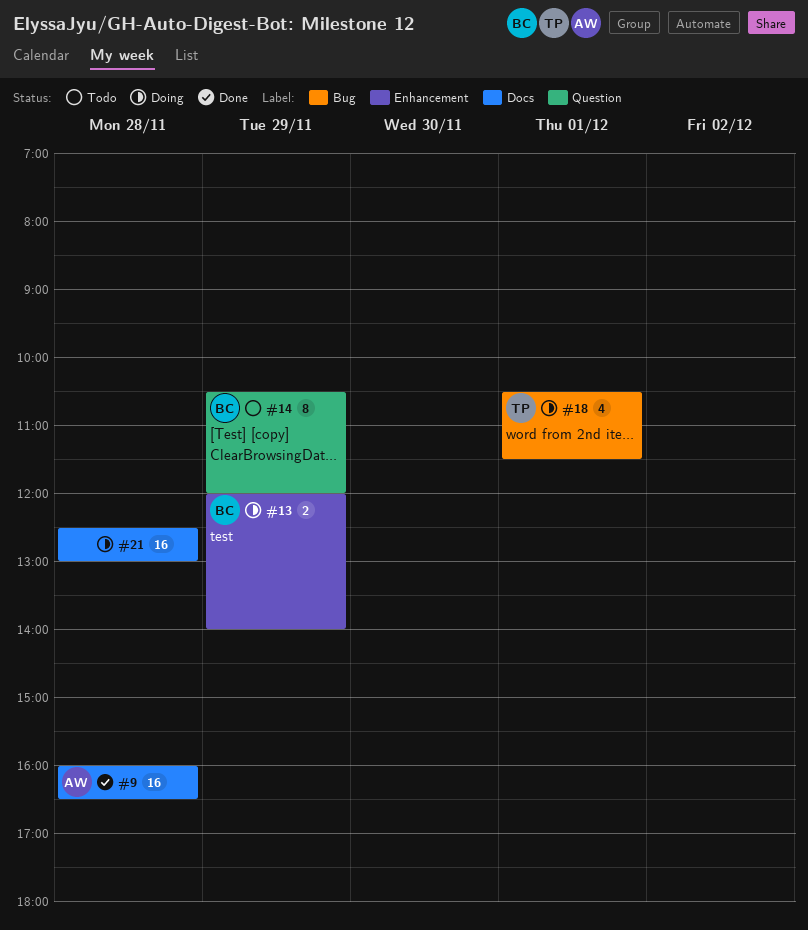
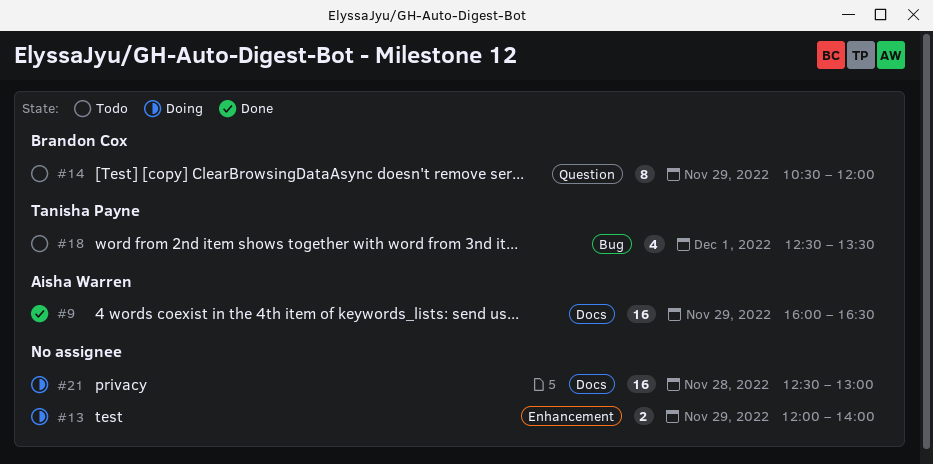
#9, day: Nov 28 -> Nov 29
#13, owner: Brandon Cox -> none
#18, status: Doing -> Todo
#18, begins: 10:30 -> 12:30
#18, ends: 11:30 -> 13:30

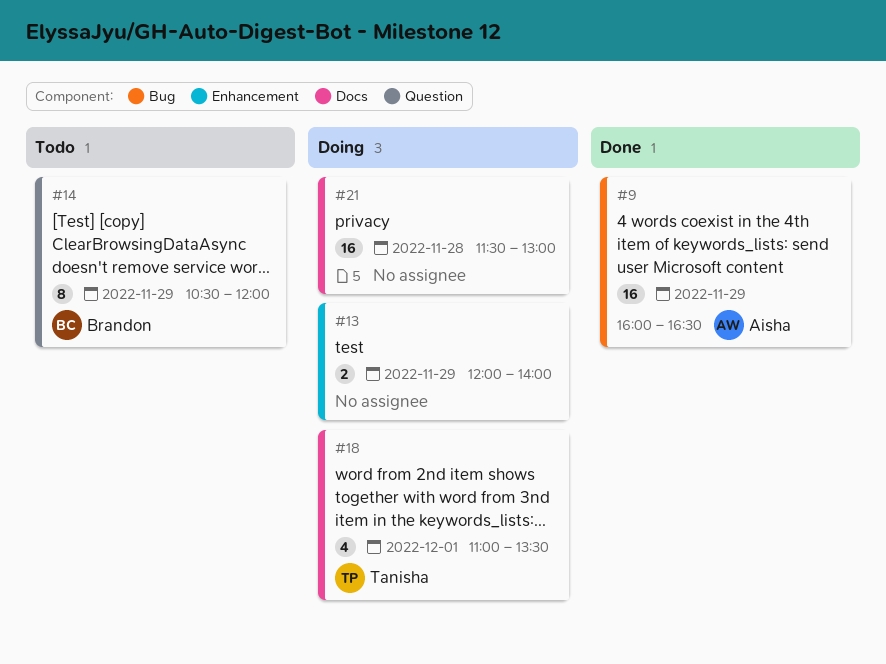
#9, label: Docs -> Bug
#18, status: Todo -> Doing
#18, label: Bug -> Docs
#18, begins: 12:30 -> 11:00
#21, begins: 12:30 -> 11:30

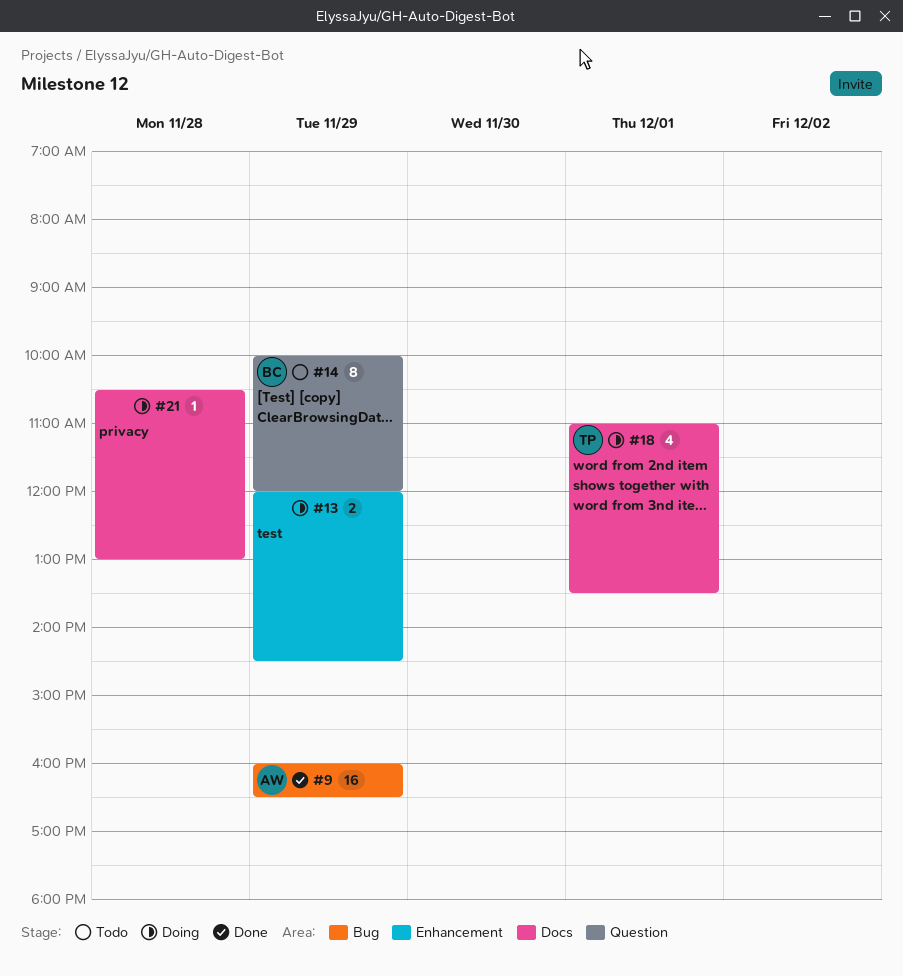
#13, ends: 14:00 -> 14:30
#14, begins: 10:30 -> 10:00
#21, estimate: 16 -> 1
#21, begins: 11:30 -> 10:30

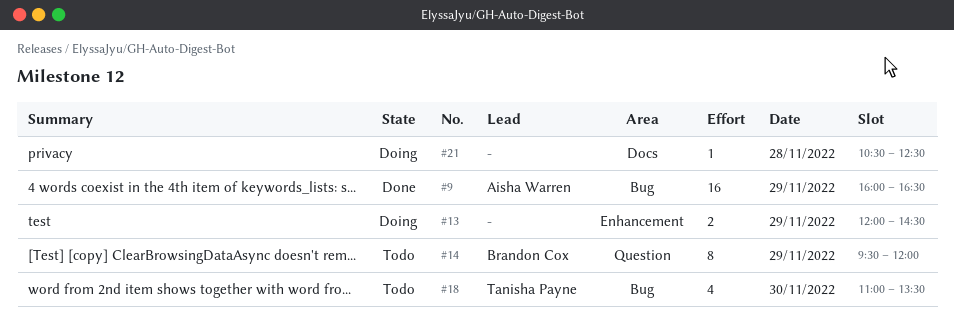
#14, begins: 10:00 -> 09:30
#18, status: Doing -> Todo
#18, label: Docs -> Bug
#18, day: Dec 1 -> Nov 30
#21, ends: 13:00 -> 12:30

